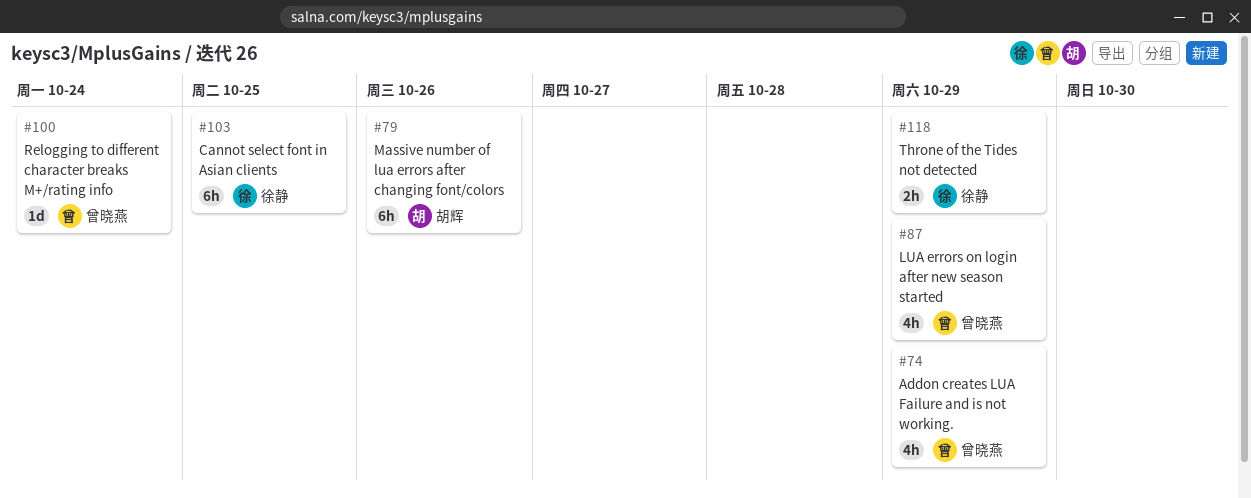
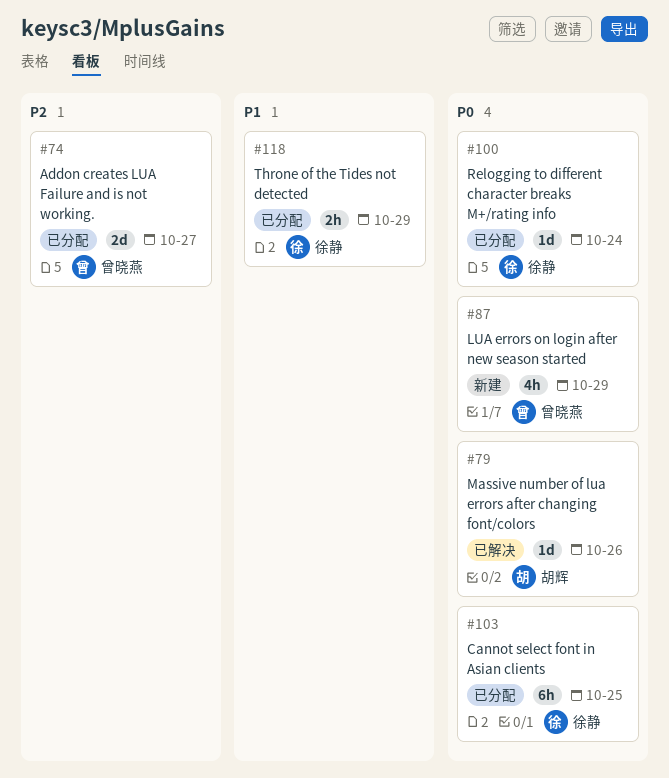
#74, estimate: 4h -> 2d
#74, due: Oct 29 -> Oct 27
#79, estimate: 6h -> 1d
#100, owner: 曾晓燕 -> 徐静

